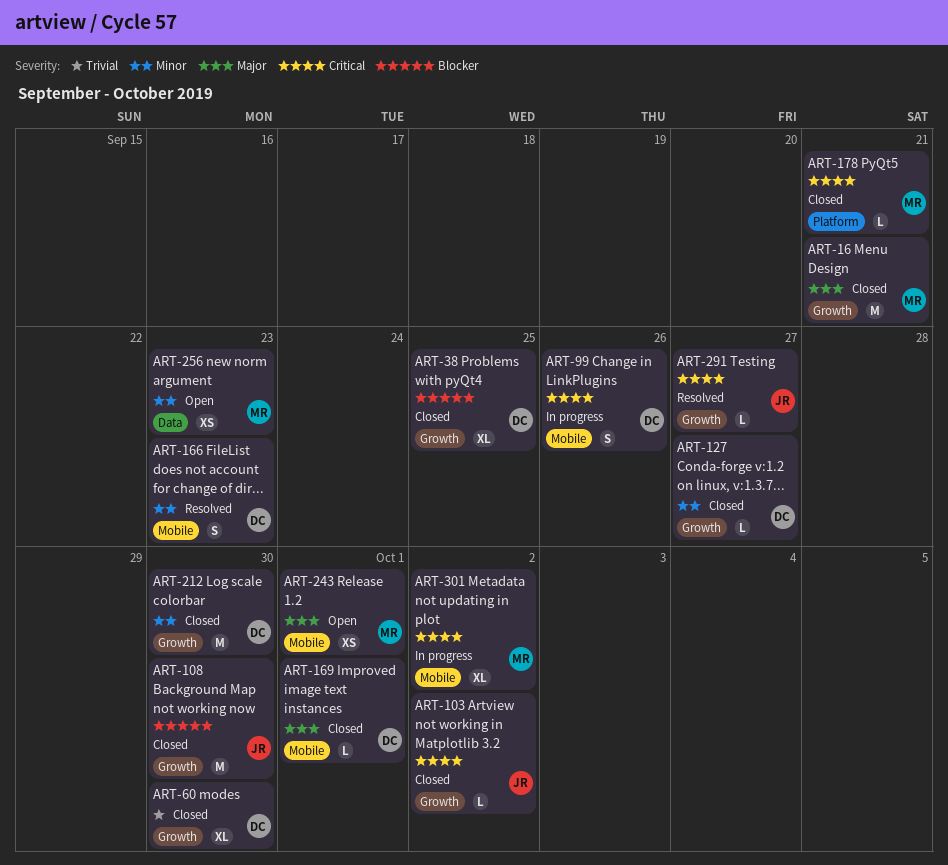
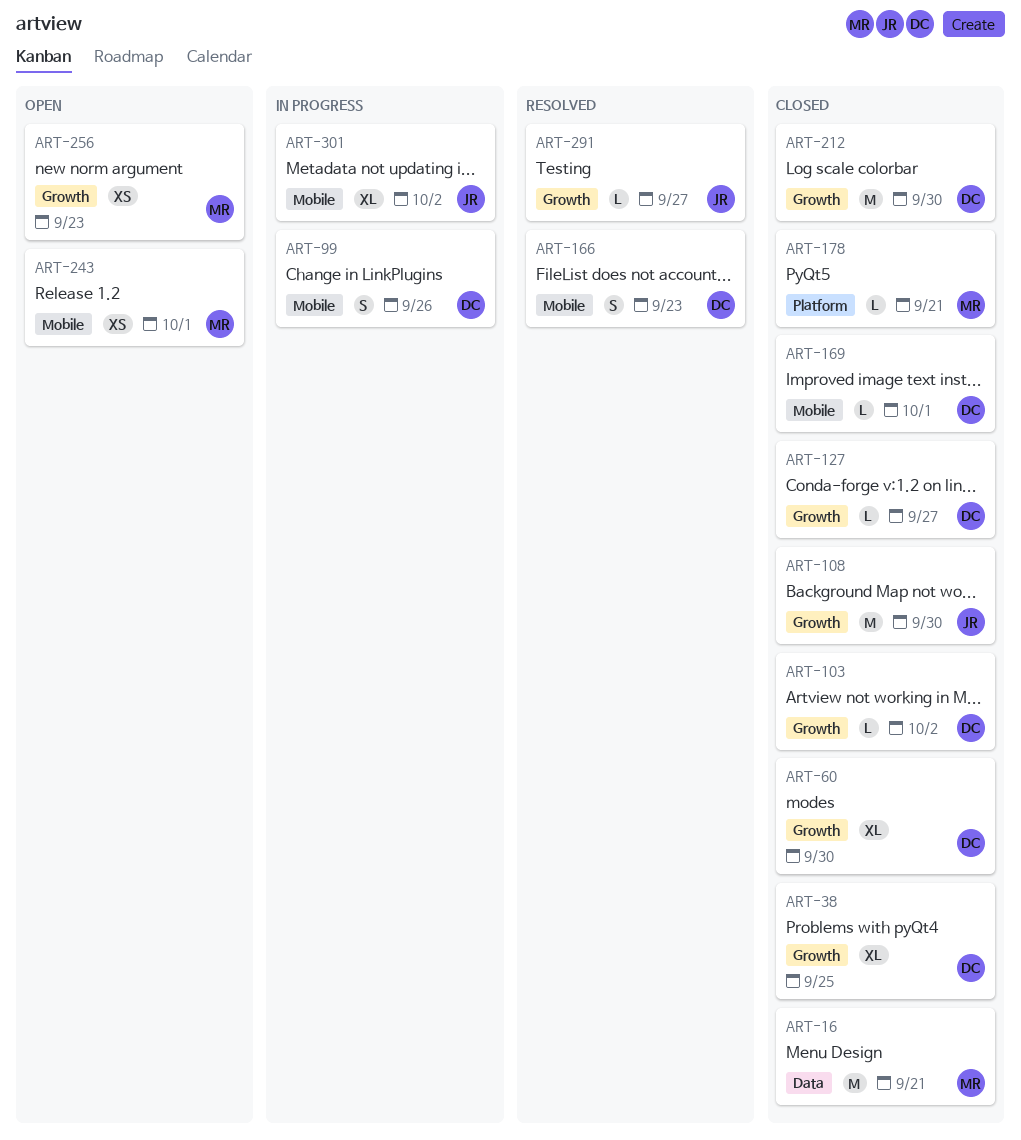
ART-16, label: Growth -> Data
ART-103, owner: JR -> DC
ART-256, label: Data -> Growth
ART-301, owner: MR -> JR

